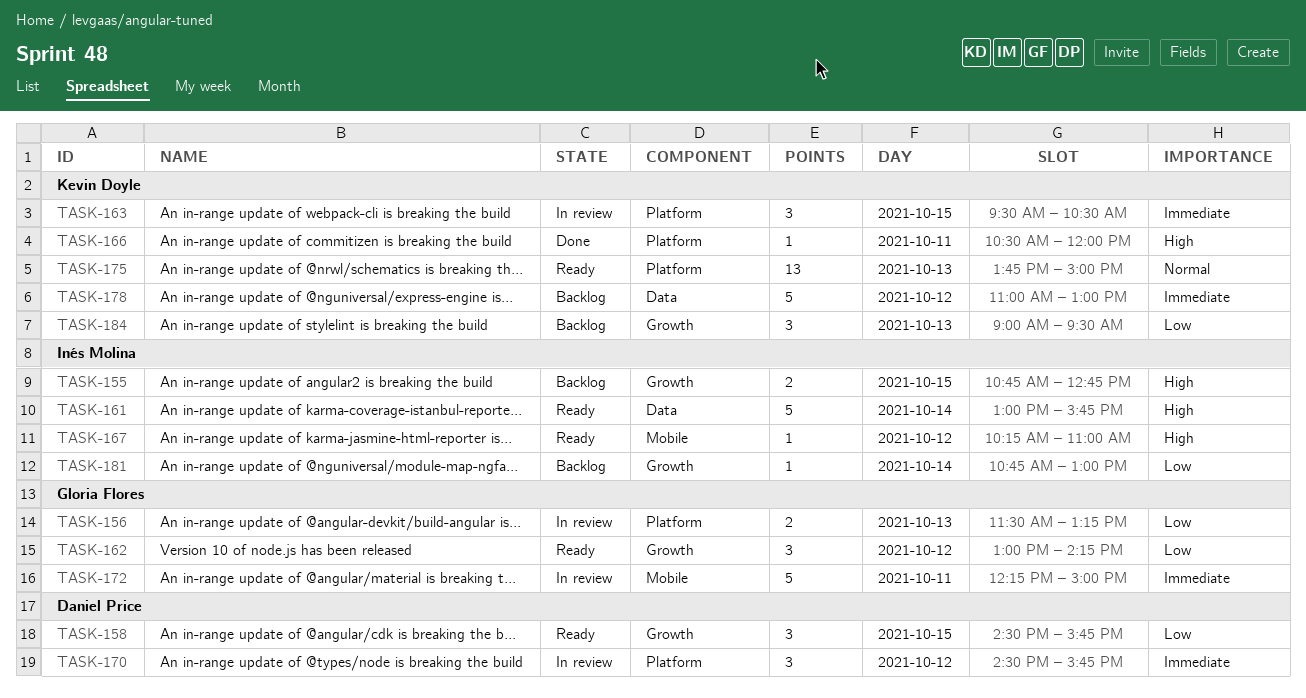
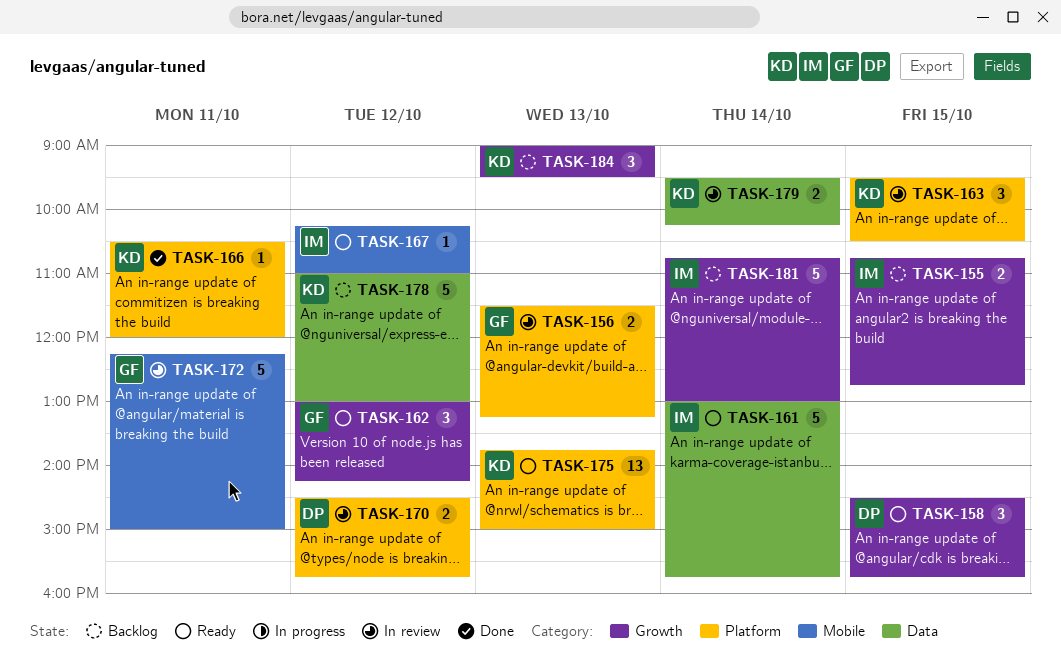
TASK-170, estimate: 3 -> 2
TASK-179: none -> present
TASK-181, estimate: 1 -> 5

